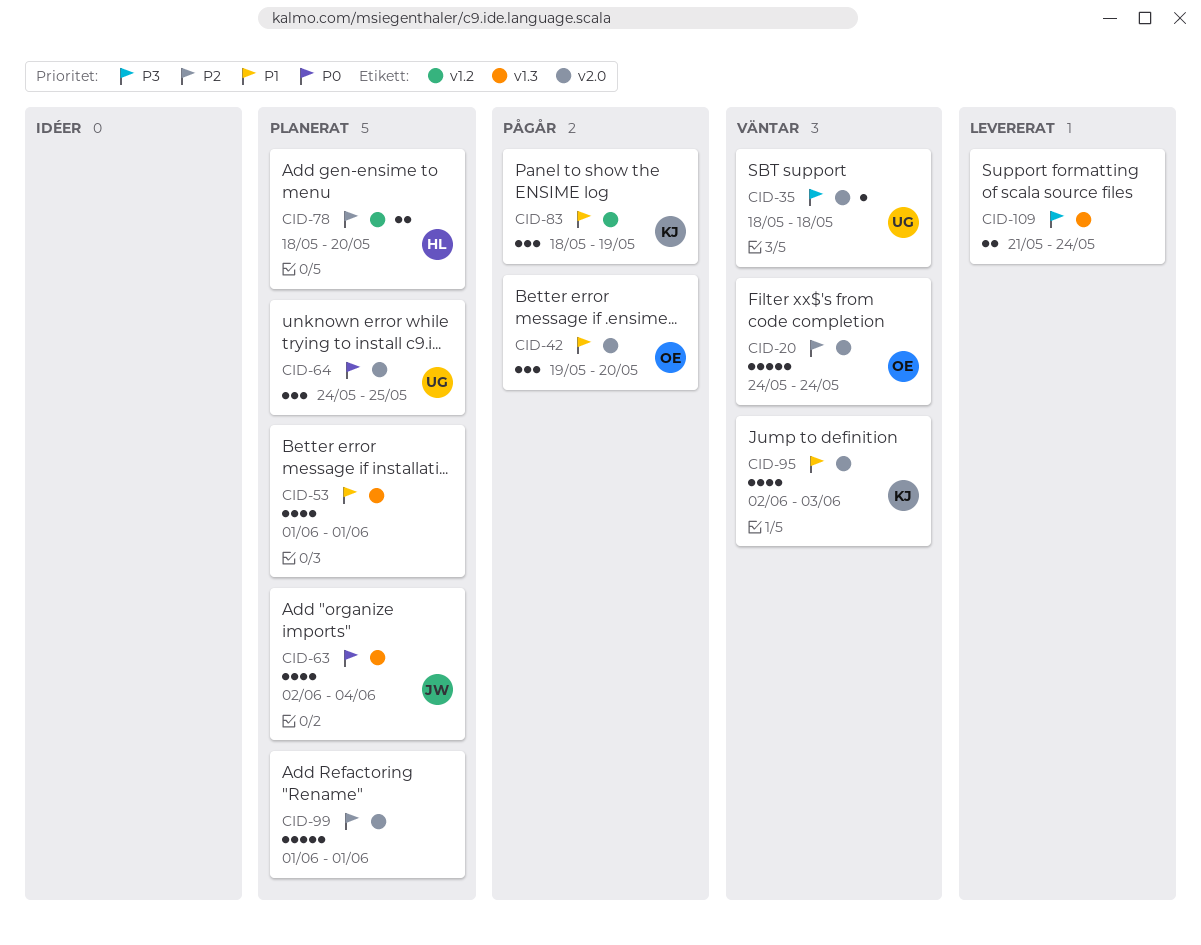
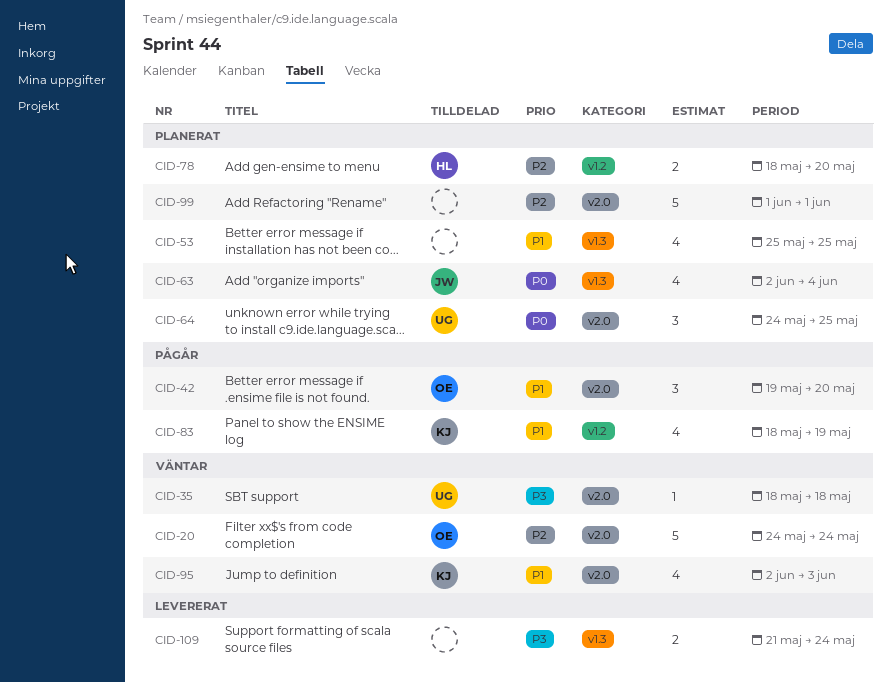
CID-53, start: Jun 1 -> May 25
CID-53, due: Jun 1 -> May 25
CID-83, estimate: 3 -> 4

